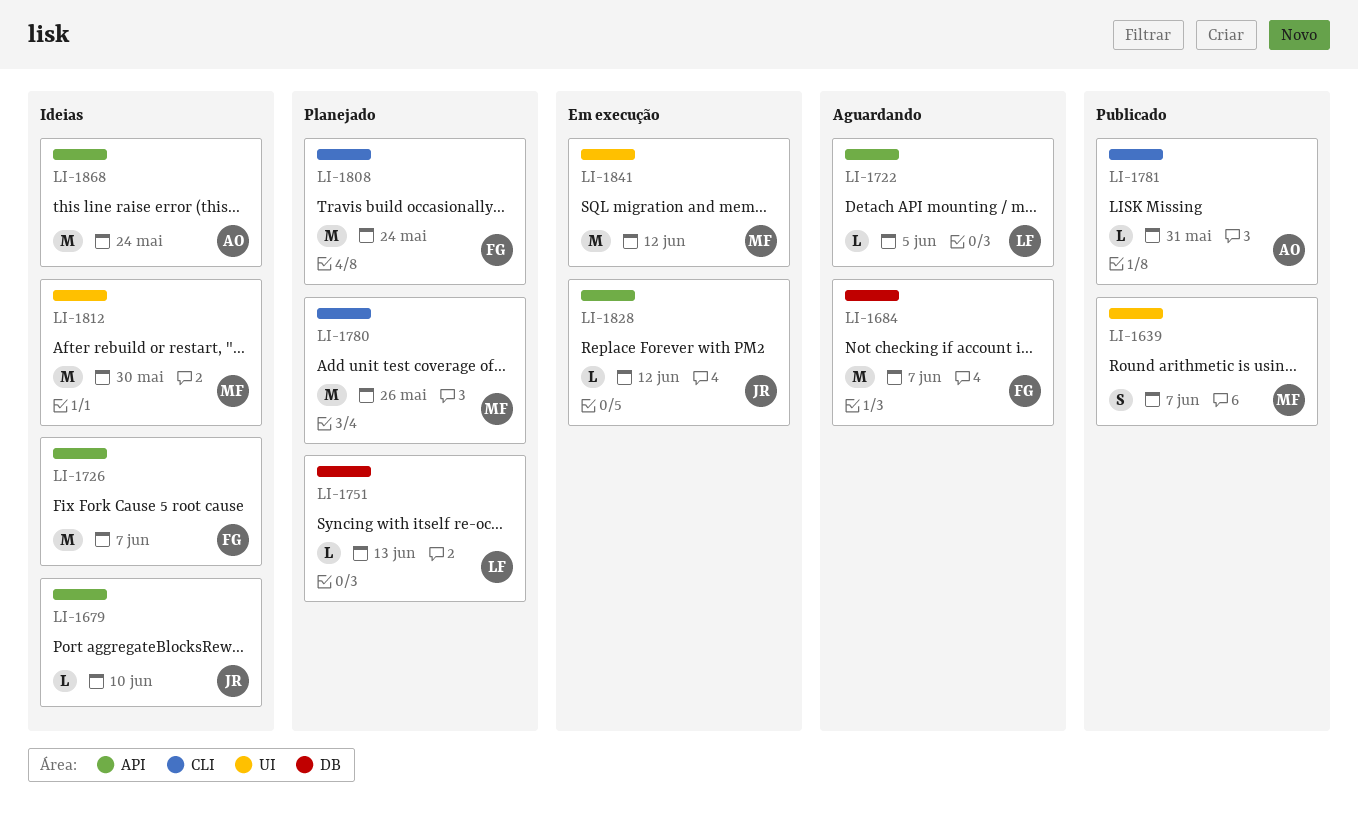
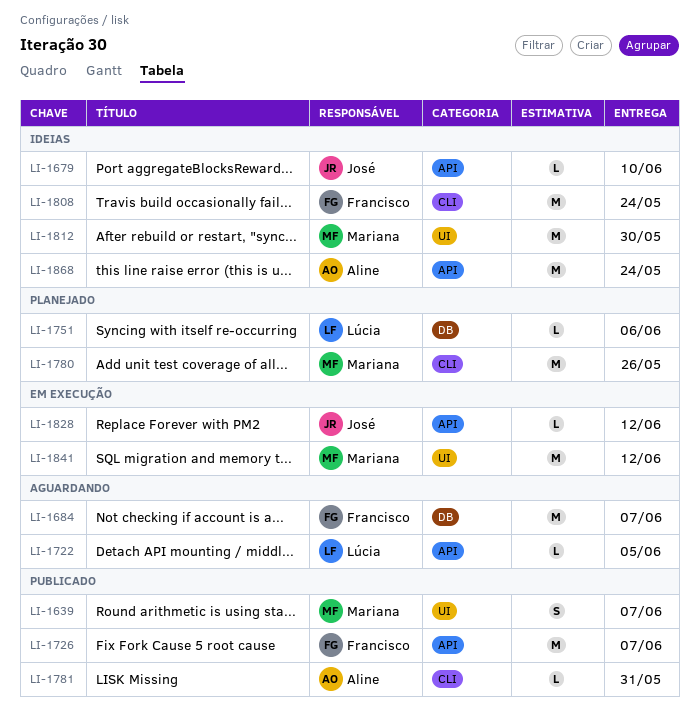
LI-1726, status: Ideias -> Publicado
LI-1751, due: Jun 13 -> Jun 6
LI-1808, status: Planejado -> Ideias

